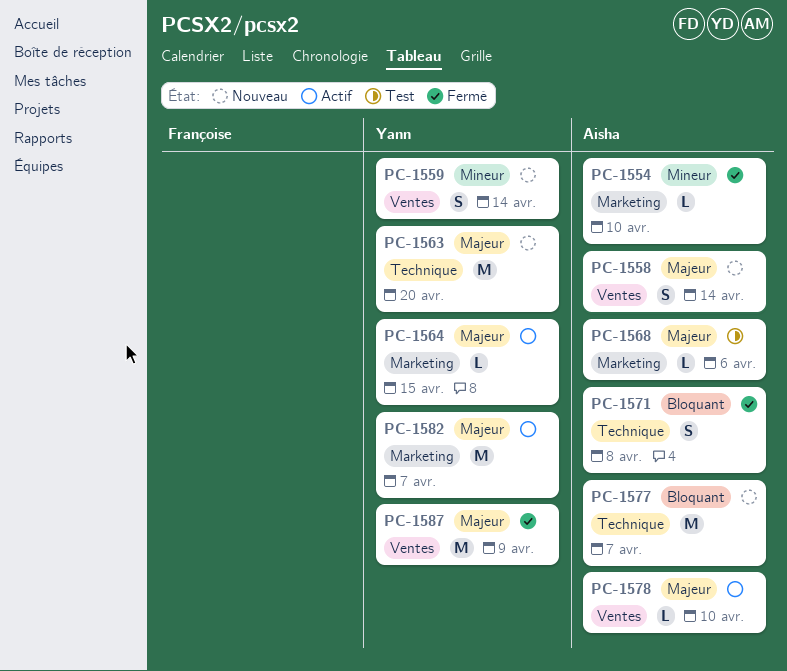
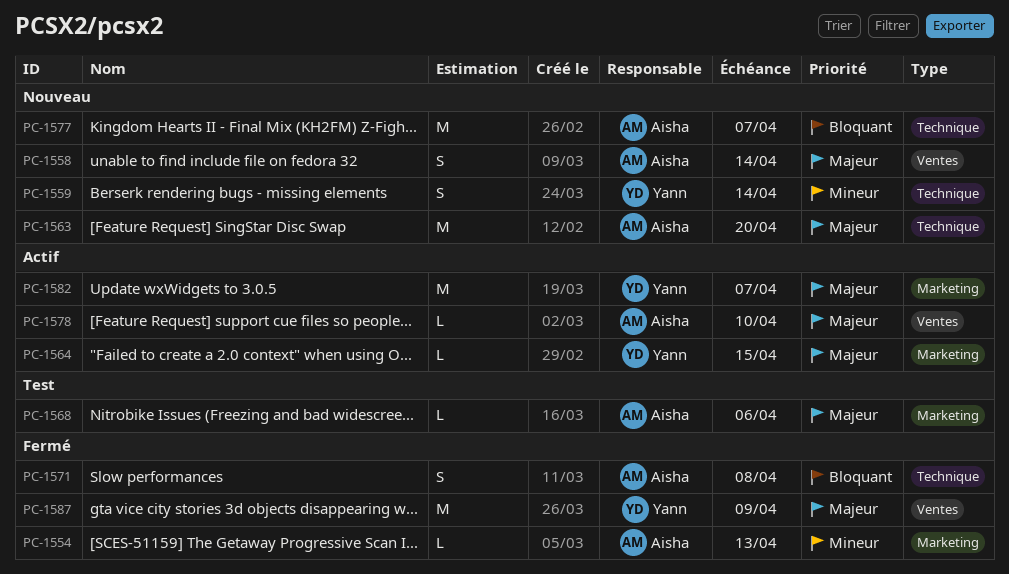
PC-1554, due: Apr 10 -> Apr 13
PC-1559, label: Ventes -> Technique
PC-1563, owner: Yann -> Aisha

